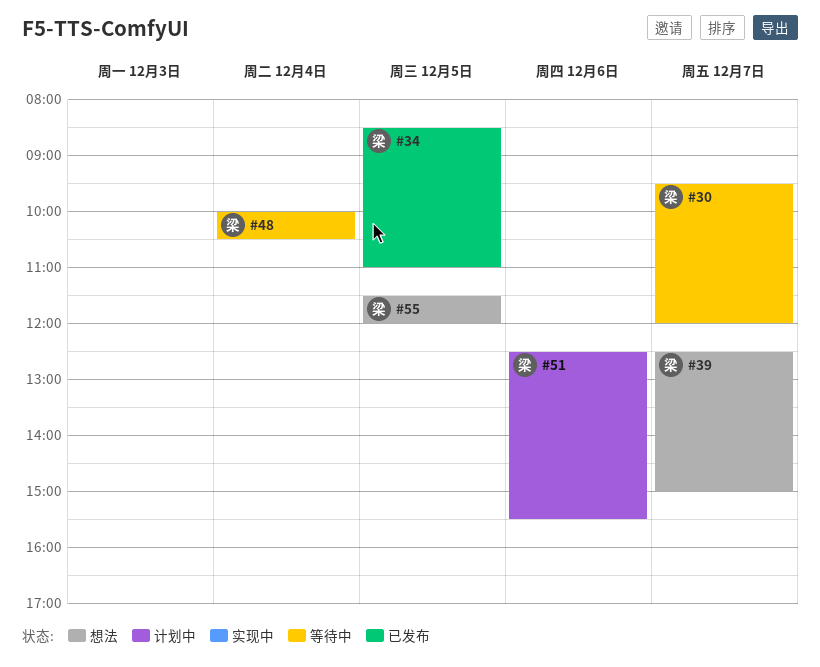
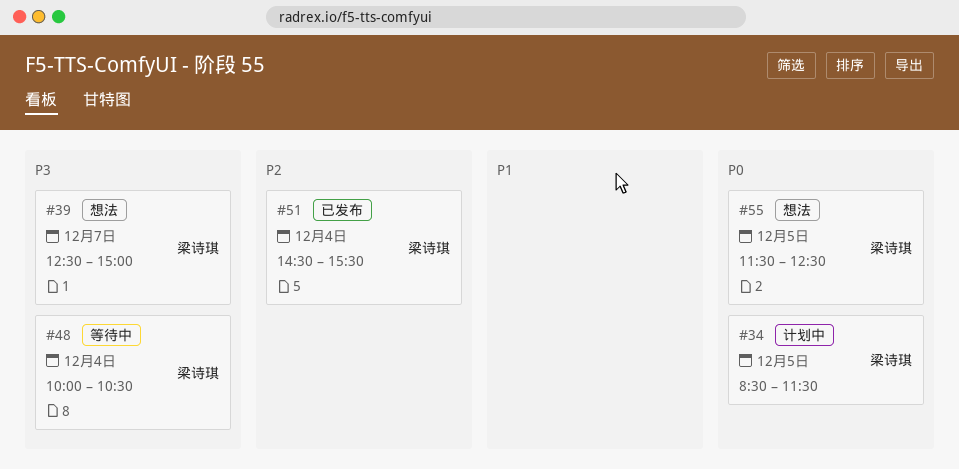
#30: present -> none
#34, status: 已发布 -> 计划中
#34, ends: 11:00 -> 11:30
#51, status: 计划中 -> 已发布
#51, day: Dec 6 -> Dec 4
#51, begins: 12:30 -> 14:30
#55, ends: 12:00 -> 12:30

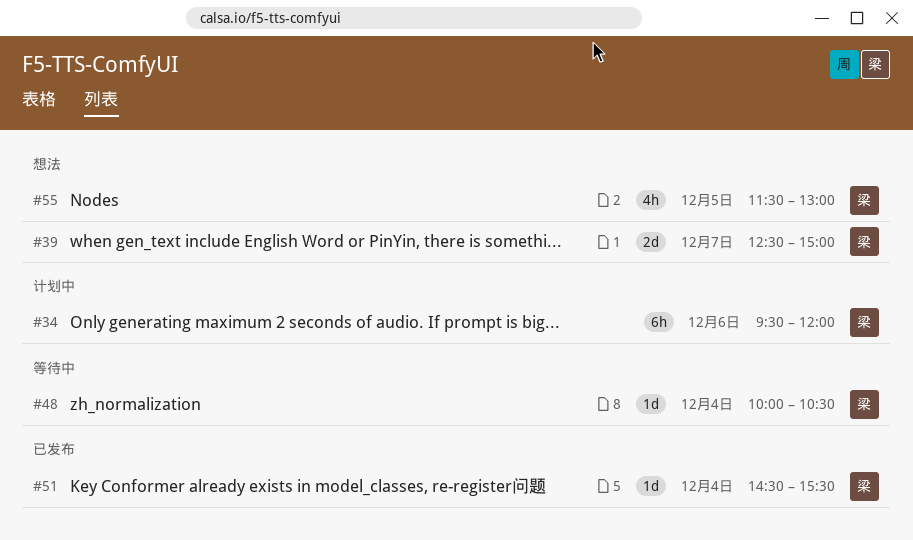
#34, day: Dec 5 -> Dec 6
#34, begins: 08:30 -> 09:30
#34, ends: 11:30 -> 12:00
#55, ends: 12:30 -> 13:00

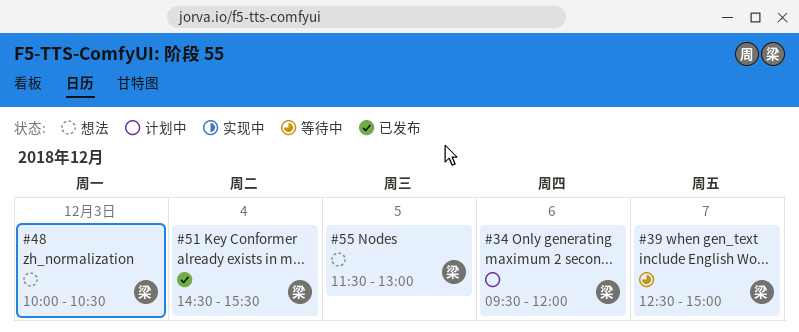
#39, status: 想法 -> 等待中
#48, status: 等待中 -> 想法
#48, day: Dec 4 -> Dec 3

